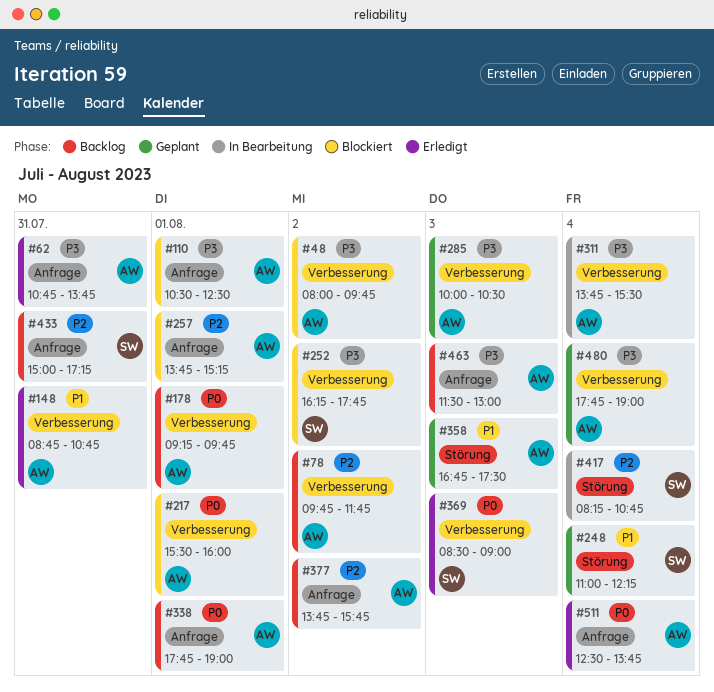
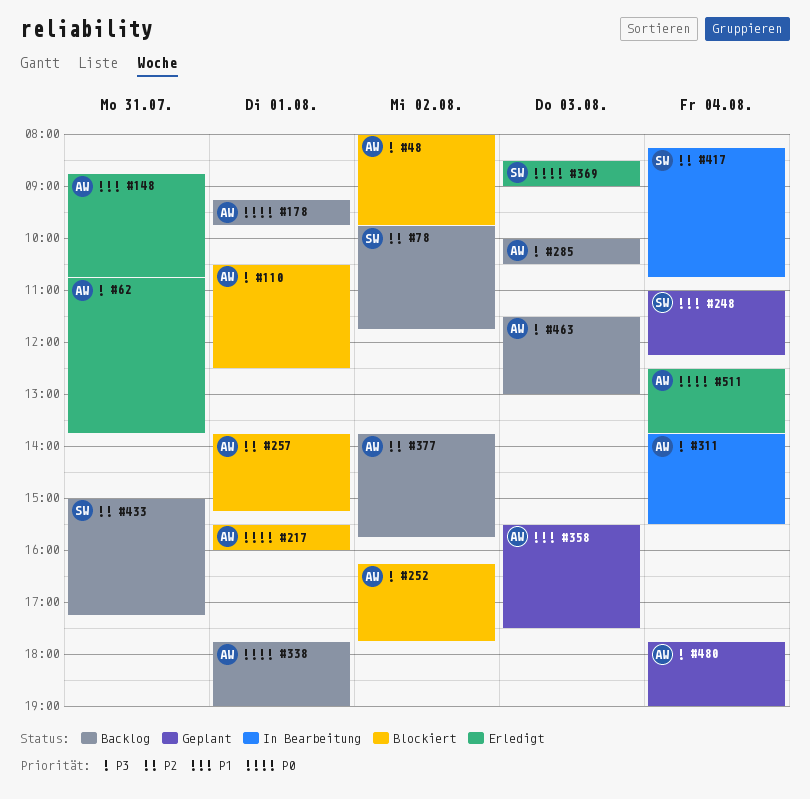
#78, owner: AW -> SW
#252, owner: SW -> AW
#285, status: Geplant -> Backlog
#358, begins: 16:45 -> 15:30

